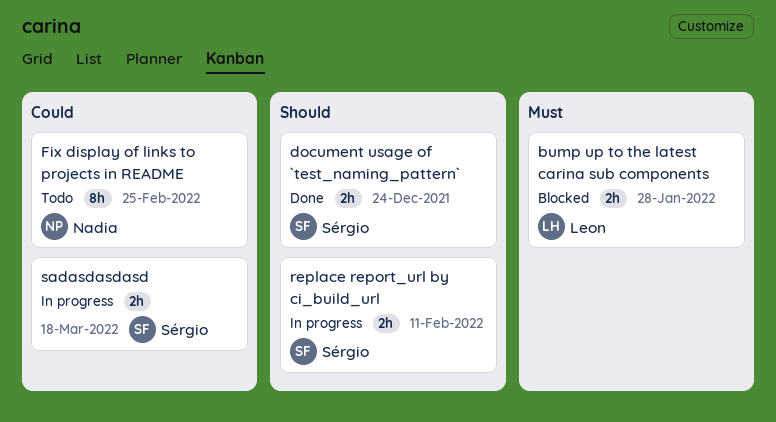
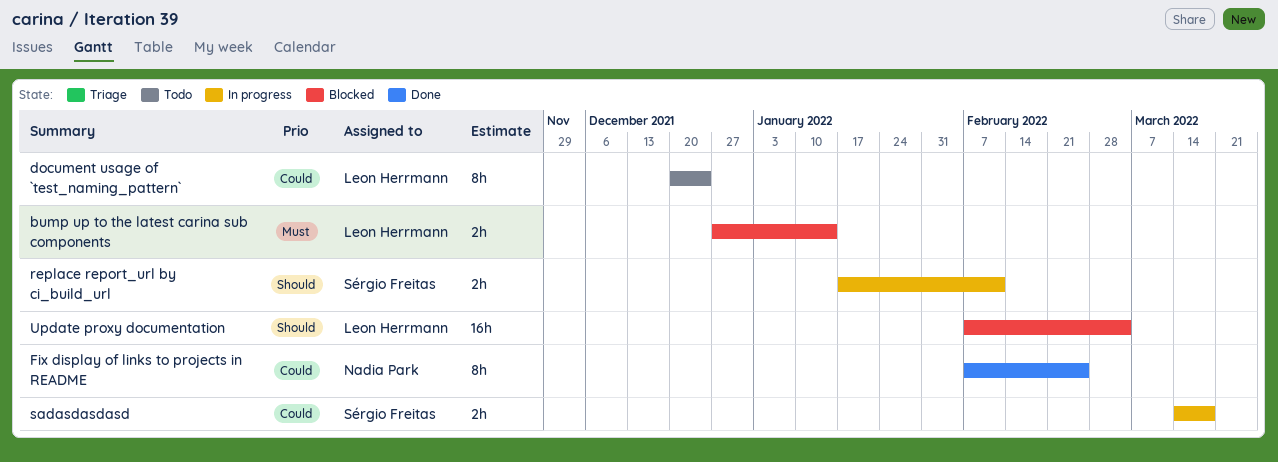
bump up to the latest carina sub components, due: Jan 28 -> Jan 14
document usage of `test_naming_pattern`, status: Done -> Todo
document usage of `test_naming_pattern`, owner: Sérgio Freitas -> Leon Herrmann
document usage of `test_naming_pattern`, priority: Should -> Could
document usage of `test_naming_pattern`, estimate: 2h -> 8h
Fix display of links to projects in README, status: Todo -> Done
Update proxy documentation: none -> present

